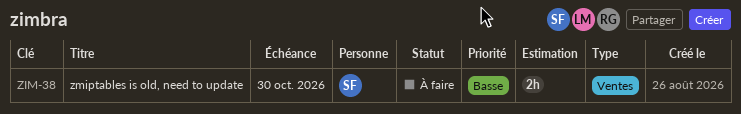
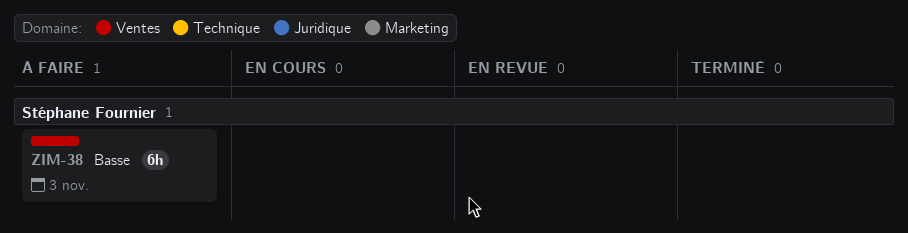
ZIM-38, estimate: 2h -> 6h
ZIM-38, due: Oct 30 -> Nov 3

